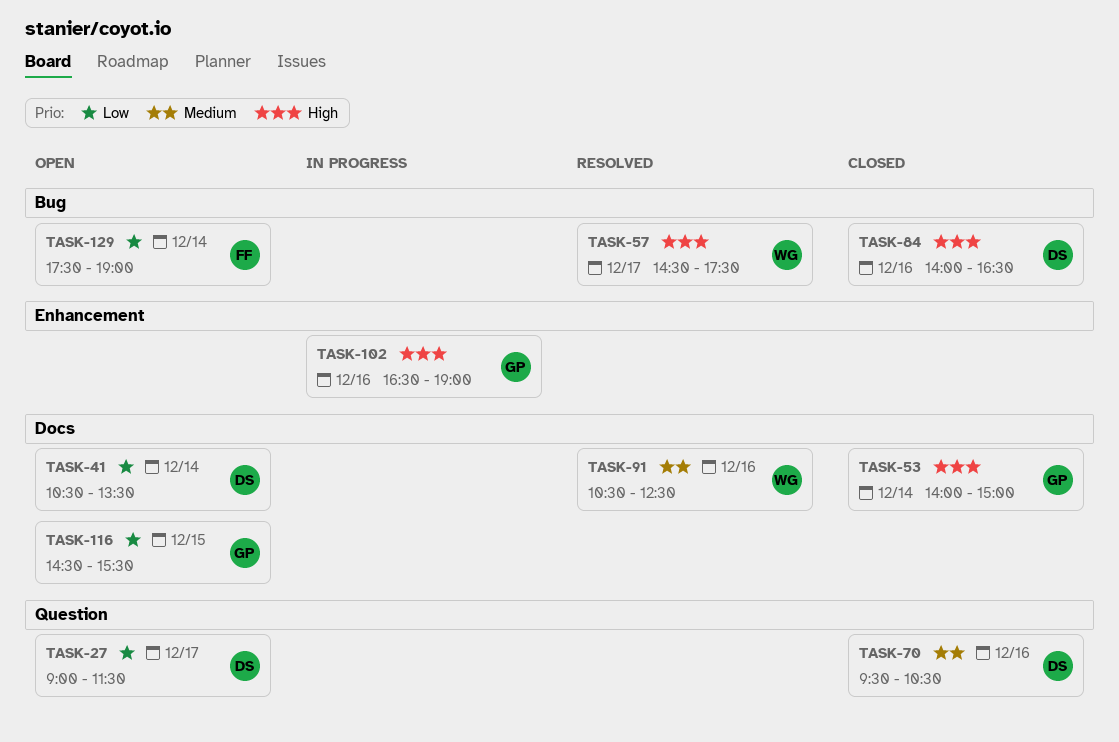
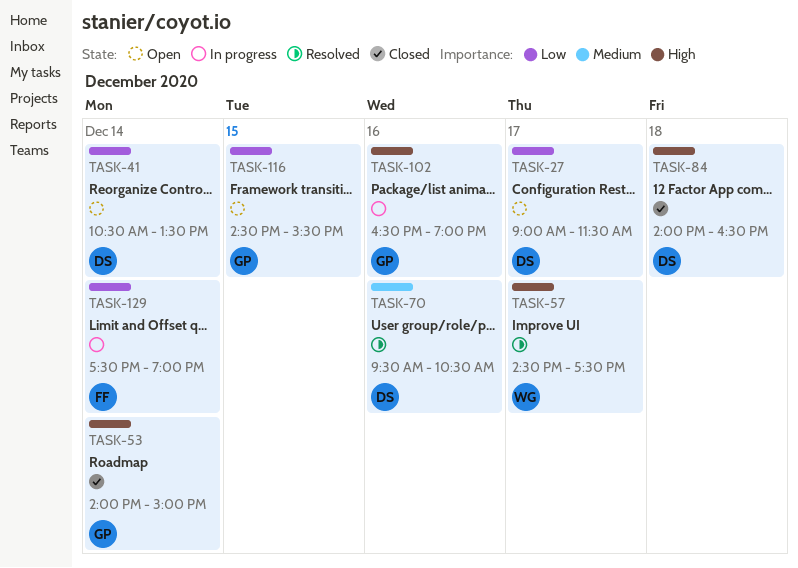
TASK-70, status: Closed -> Resolved
TASK-84, day: Dec 16 -> Dec 18
TASK-91: present -> none
TASK-129, status: Open -> In progress

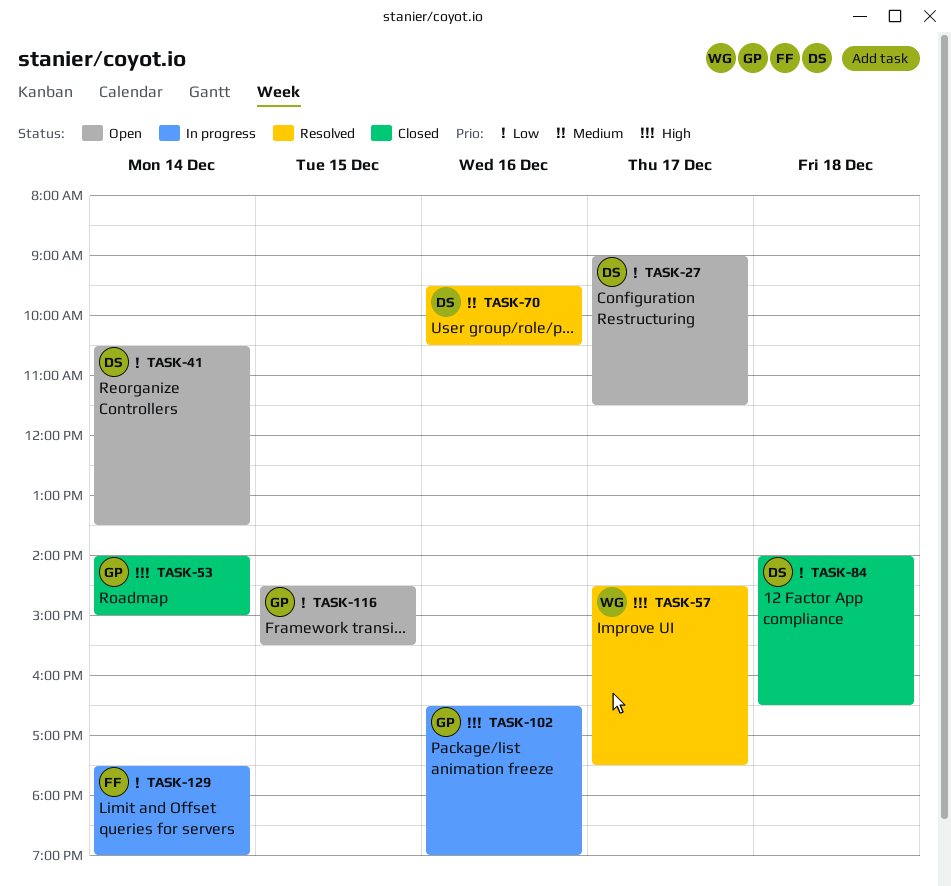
TASK-84, priority: High -> Low

